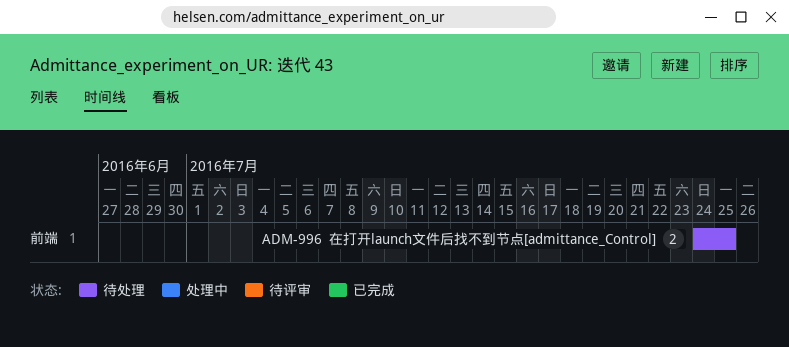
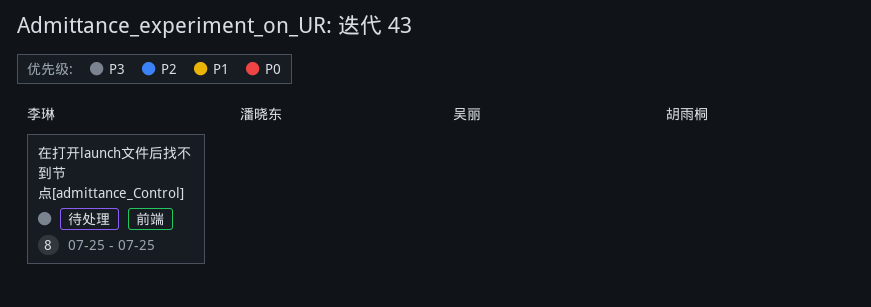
在打开launch文件后找不到节点[admittance_Control], estimate: 2 -> 8
在打开launch文件后找不到节点[admittance_Control], start: Jul 24 -> Jul 25

